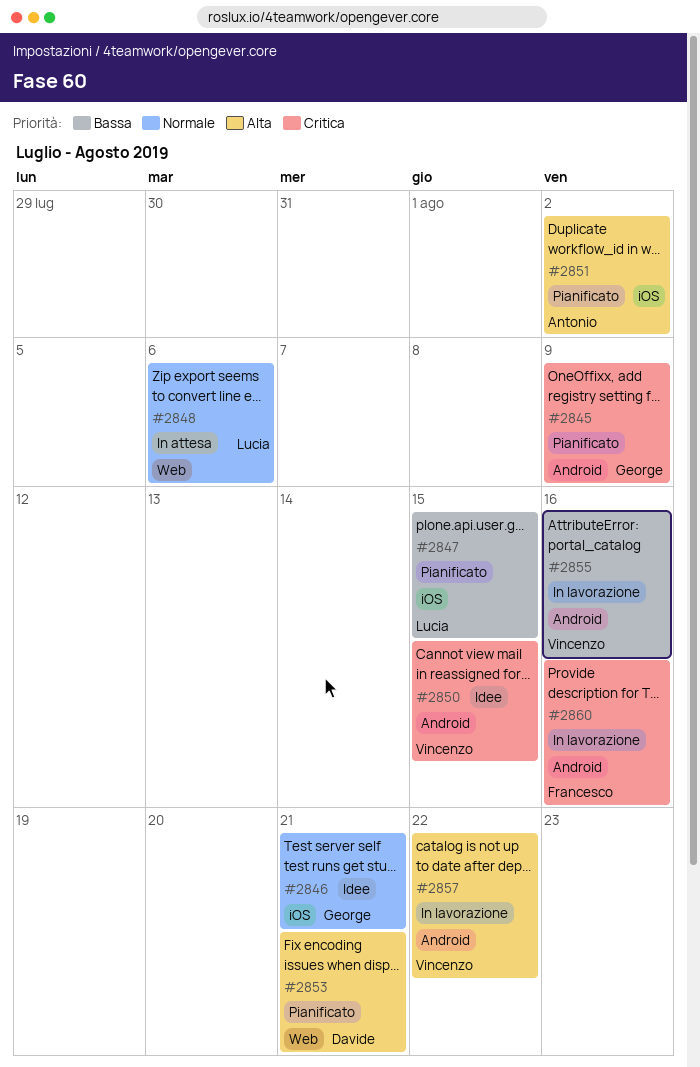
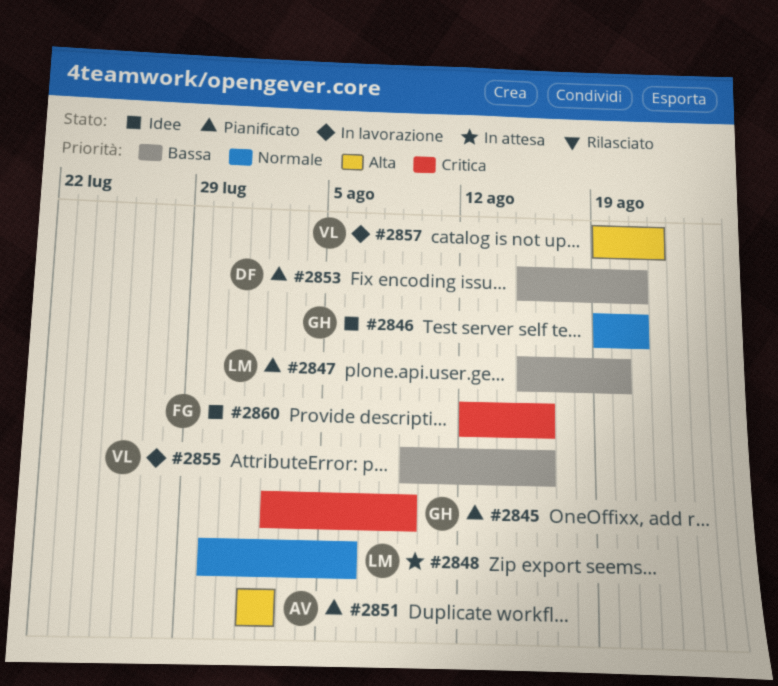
#2847, due: Aug 15 -> Aug 20
#2850: present -> none
#2853, priority: Alta -> Bassa
#2860, status: In lavorazione -> Idee

